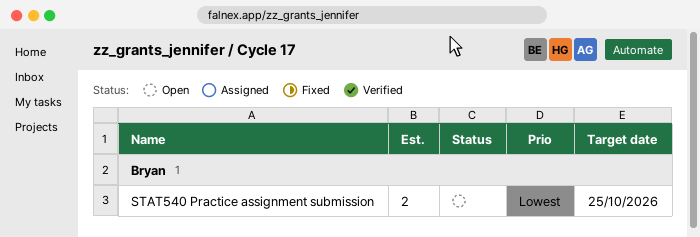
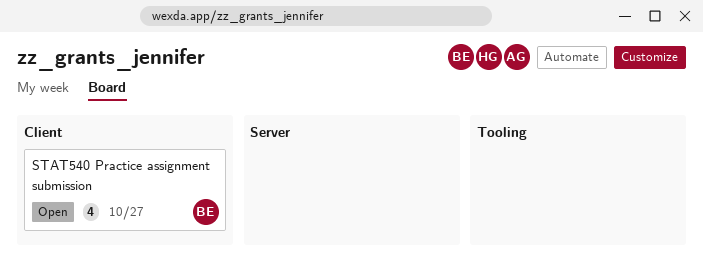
STAT540 Practice assignment submission, estimate: 2 -> 4
STAT540 Practice assignment submission, due: Oct 25 -> Oct 27

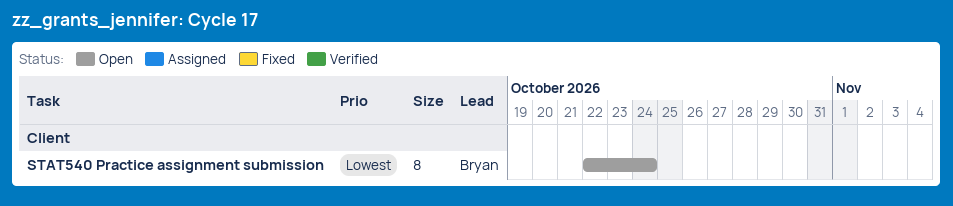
STAT540 Practice assignment submission, estimate: 4 -> 8
STAT540 Practice assignment submission, due: Oct 27 -> Oct 24

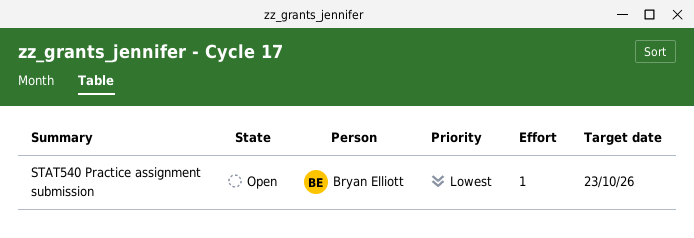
STAT540 Practice assignment submission, estimate: 8 -> 1
STAT540 Practice assignment submission, due: Oct 24 -> Oct 23

